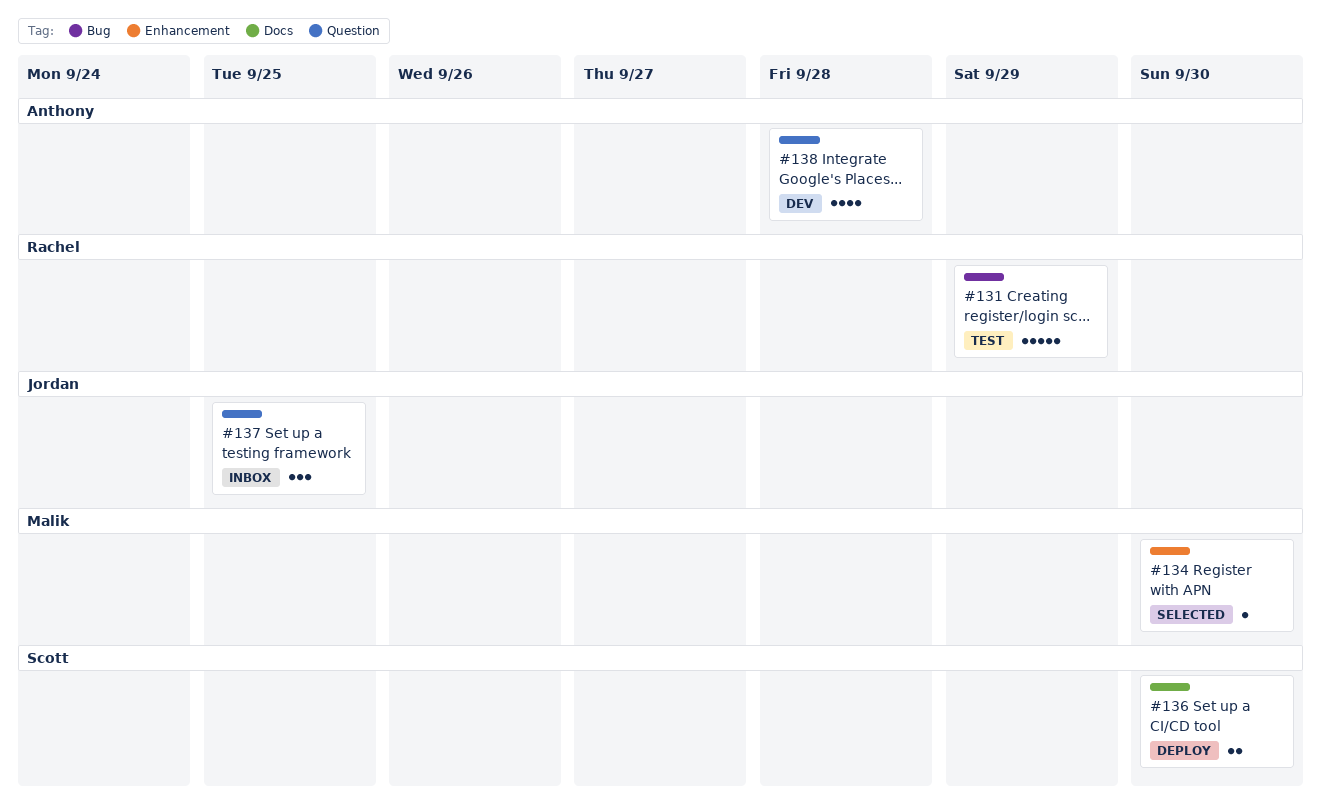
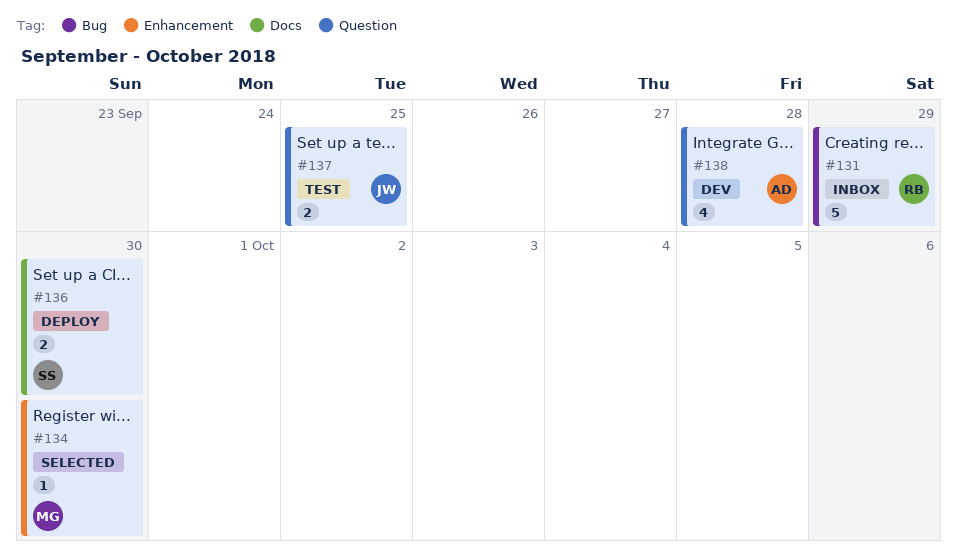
#131, status: Test -> Inbox
#137, status: Inbox -> Test
#137, estimate: 3 -> 2

